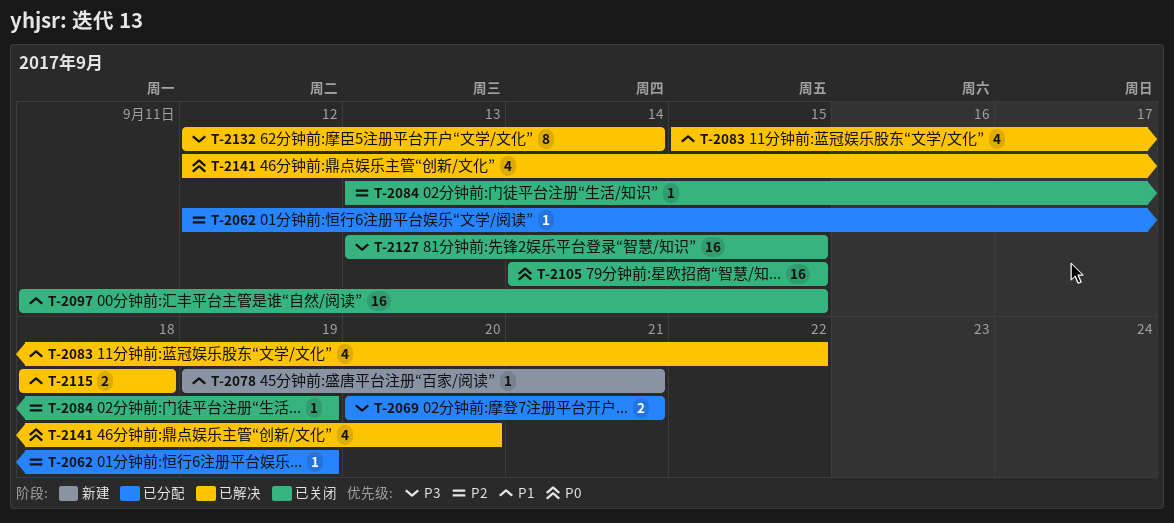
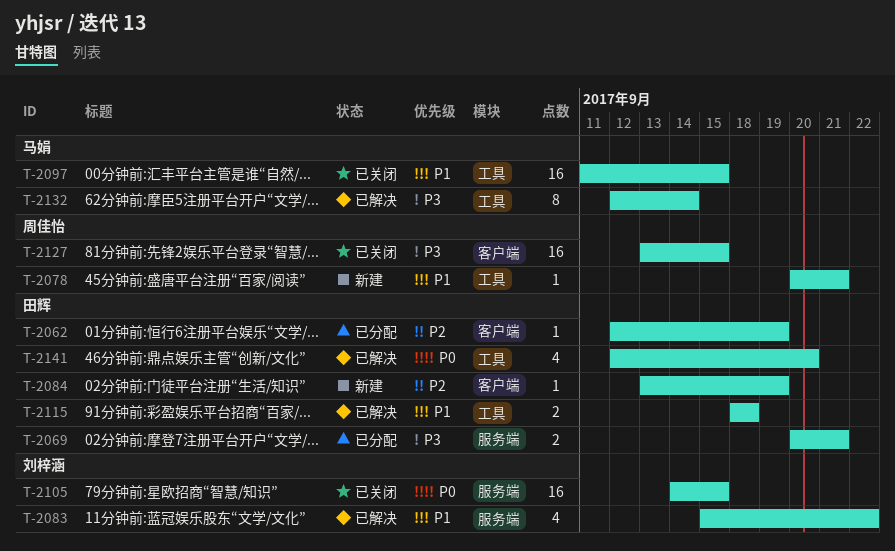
T-2078, start: Sep 19 -> Sep 20
T-2084, status: 已关闭 -> 新建

